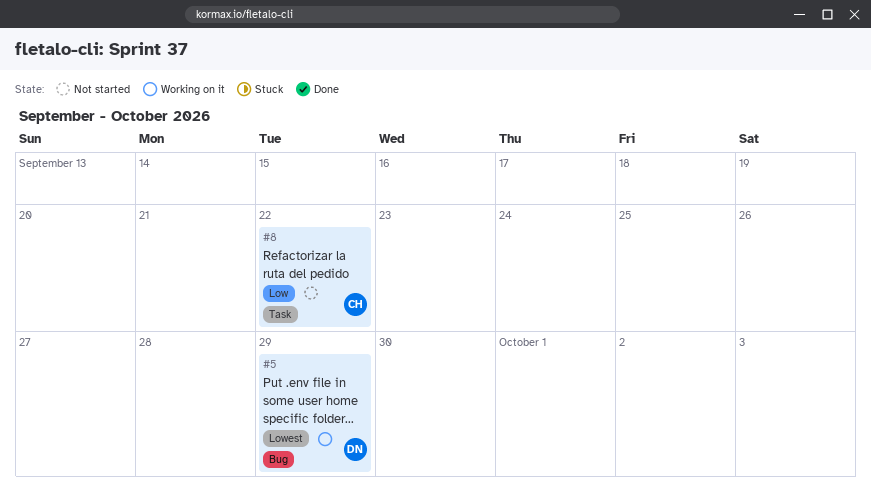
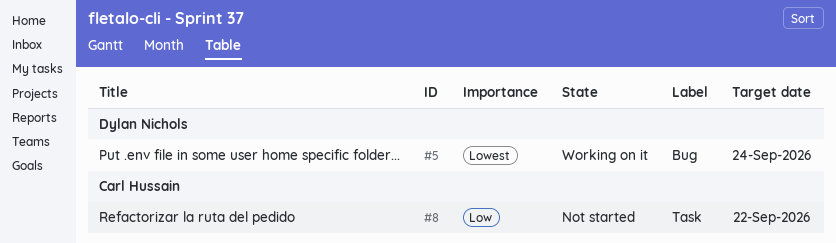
#5, due: Sep 29 -> Sep 24

